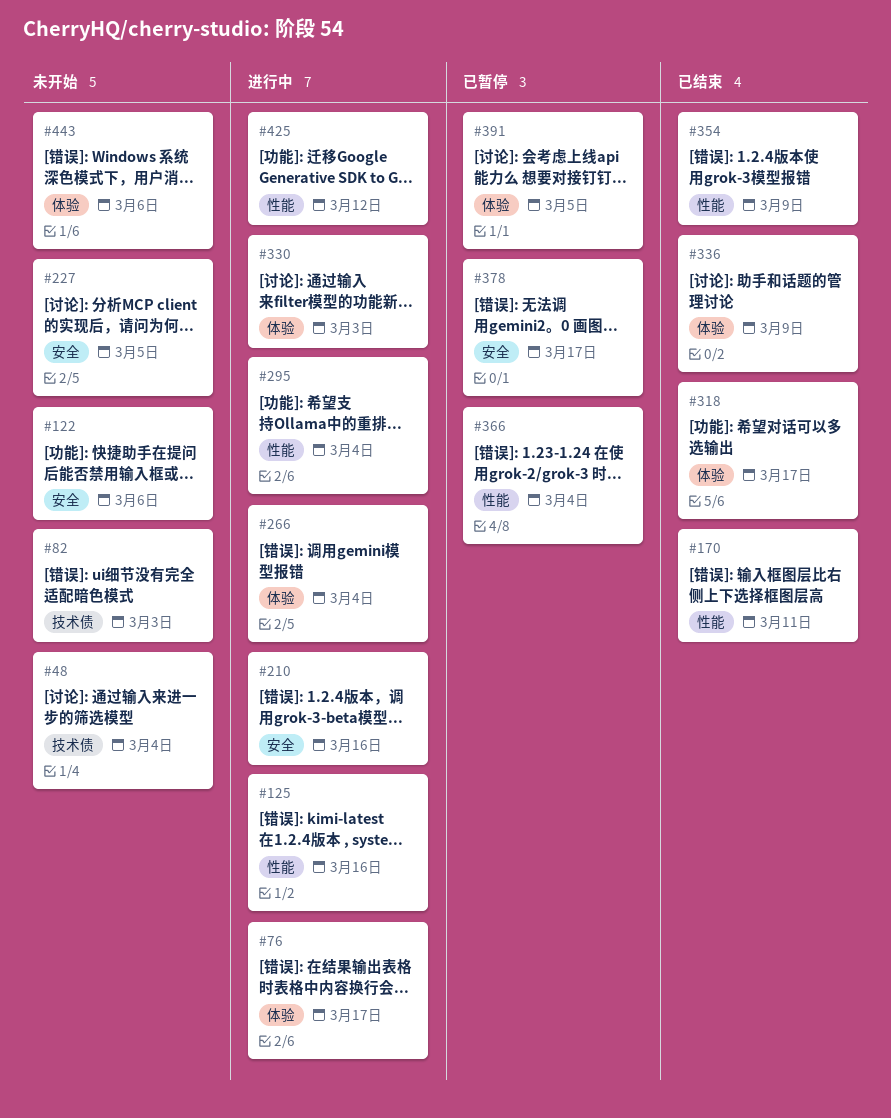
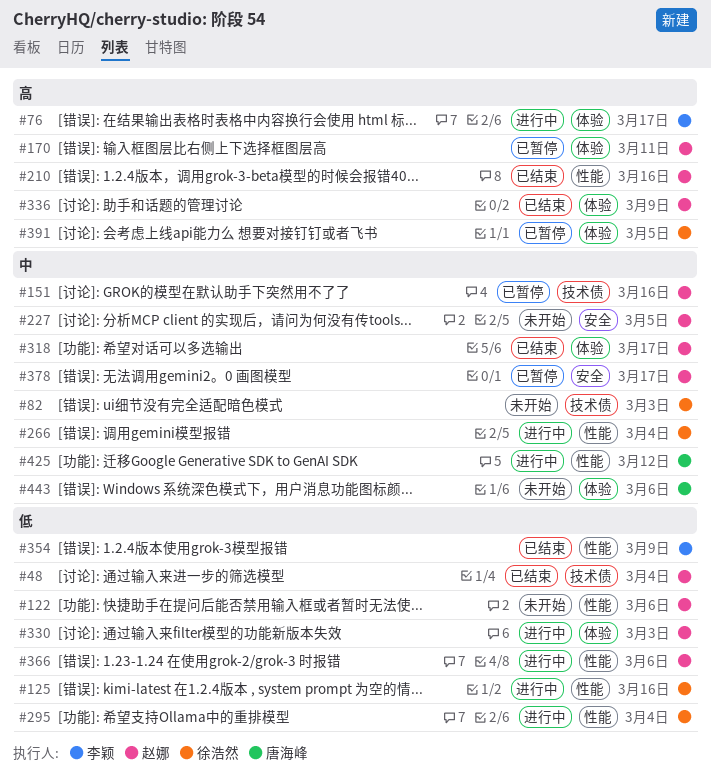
#48, status: 未开始 -> 已结束
#122, label: 安全 -> 性能
#151: none -> present
#170, status: 已结束 -> 已暂停
#170, label: 性能 -> 体验
#210, status: 进行中 -> 已结束
#210, label: 安全 -> 性能
#266, label: 体验 -> 性能
#366, status: 已暂停 -> 进行中
#366, due: Mar 4 -> Mar 6

